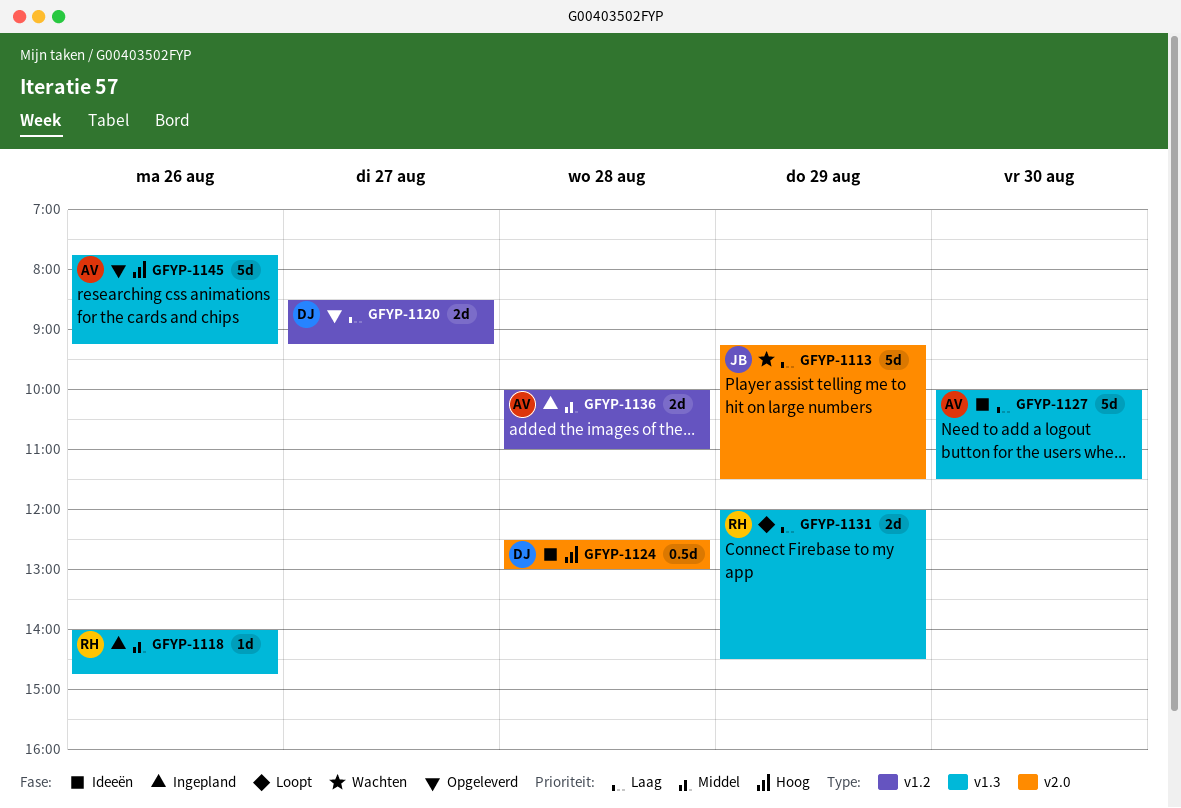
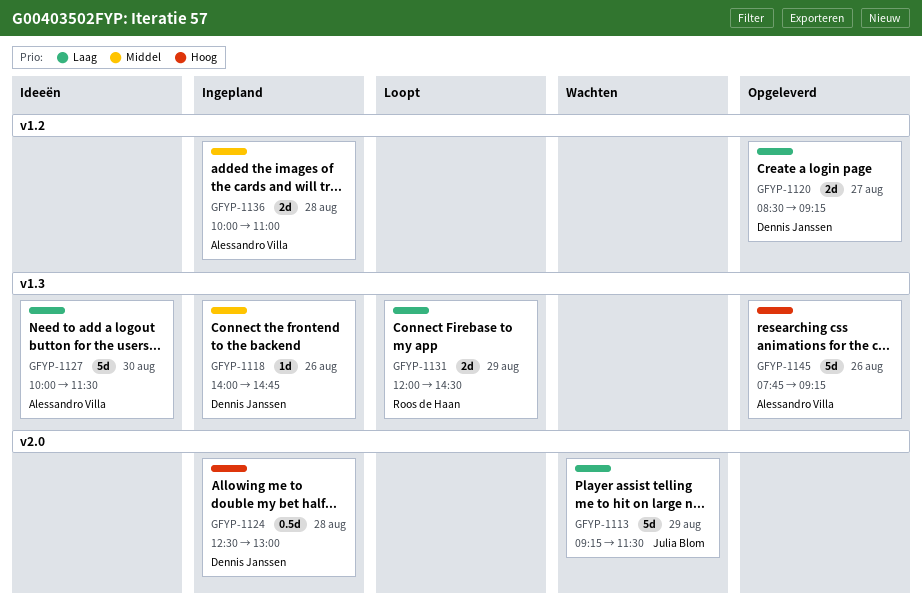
GFYP-1118, owner: Roos de Haan -> Dennis Janssen
GFYP-1124, status: Ideeën -> Ingepland

